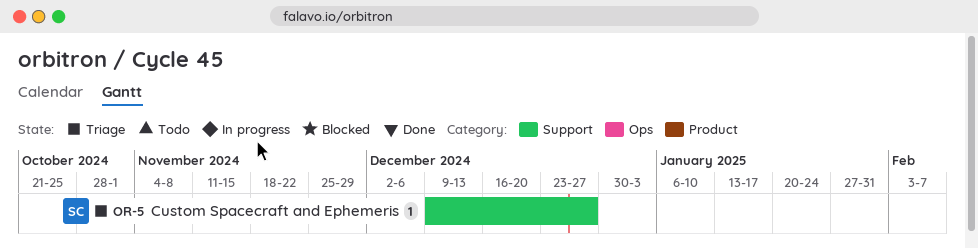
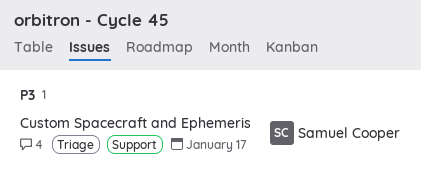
Custom Spacecraft and Ephemeris, due: Dec 27 -> Jan 17

